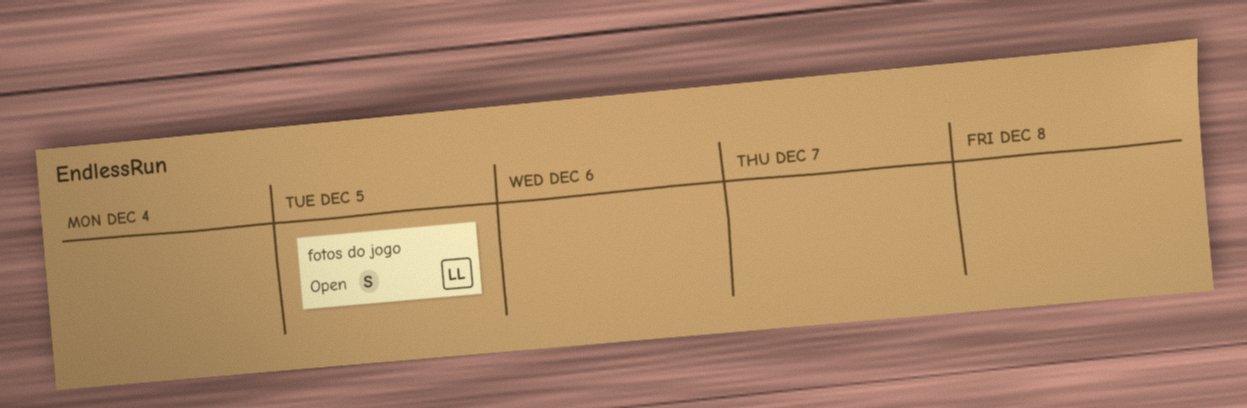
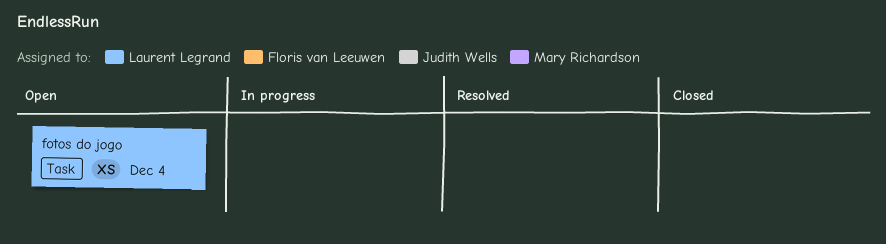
fotos do jogo, estimate: S -> XS
fotos do jogo, due: Dec 5 -> Dec 4

